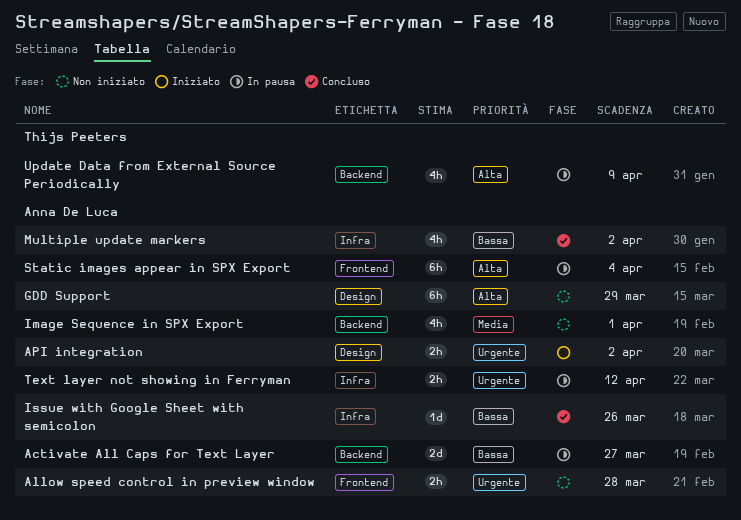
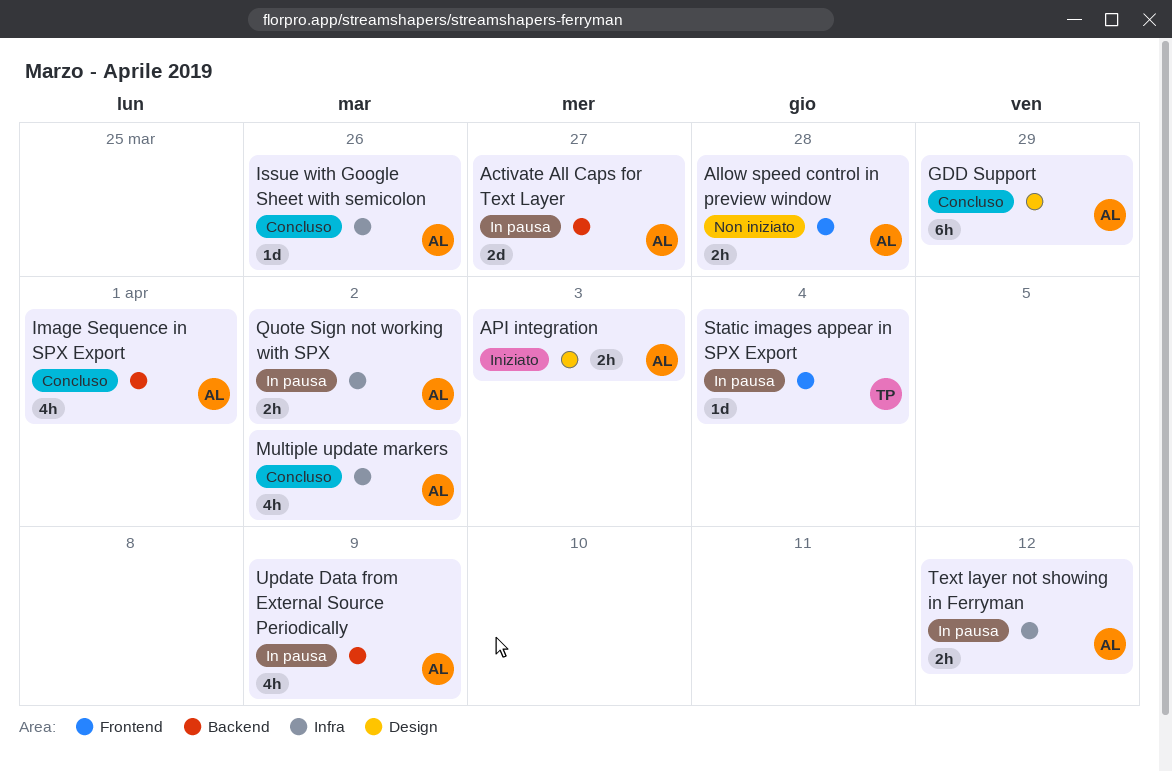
API integration, due: Apr 2 -> Apr 3
GDD Support, status: Non iniziato -> Concluso
Image Sequence in SPX Export, status: Non iniziato -> Concluso
Quote Sign not working with SPX: none -> present
Static images appear in SPX Export, owner: Anna De Luca -> Thijs Peeters
Static images appear in SPX Export, estimate: 6h -> 1d
Update Data from External Source Periodically, owner: Thijs Peeters -> Anna De Luca

